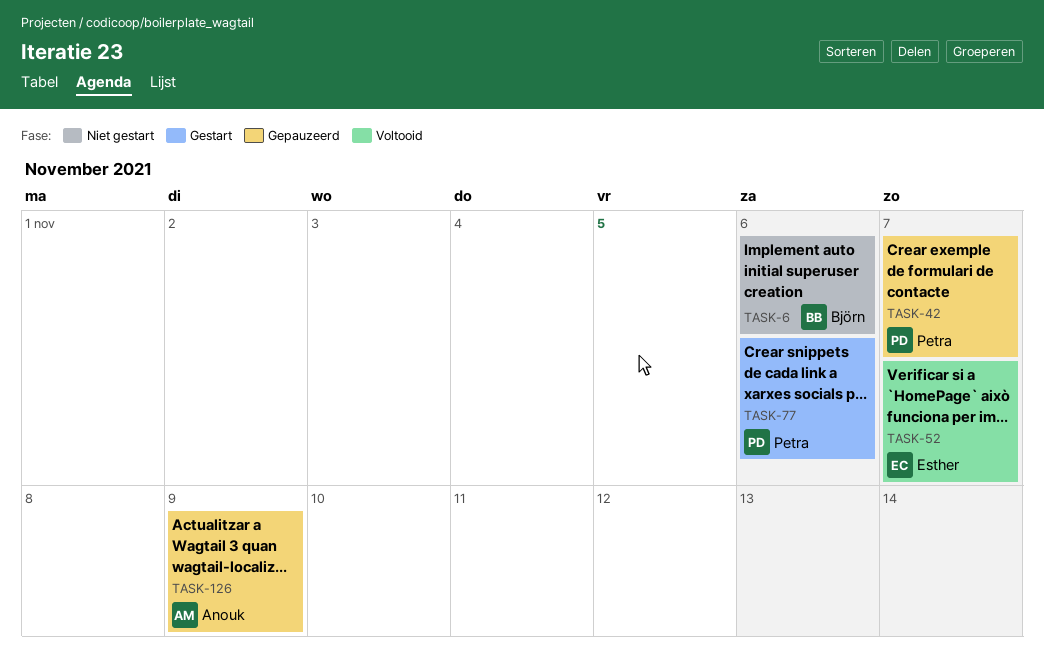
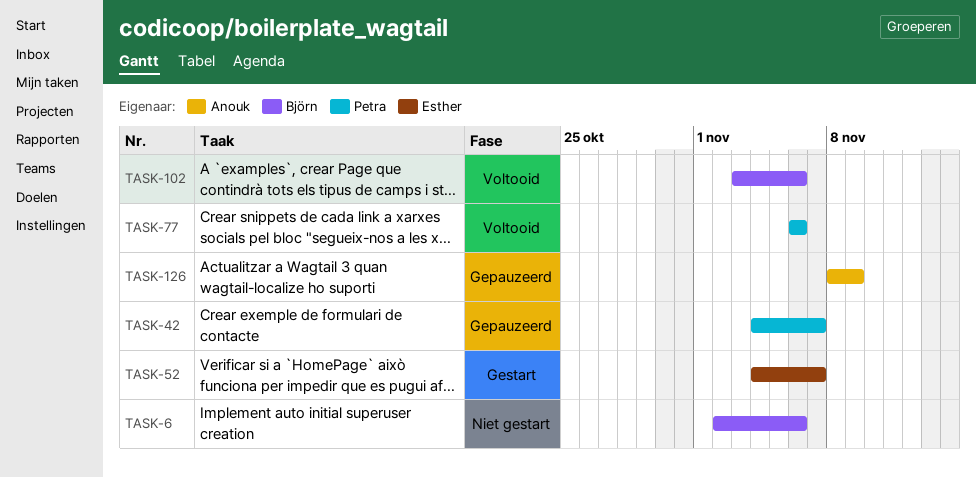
TASK-52, status: Voltooid -> Gestart
TASK-77, status: Gestart -> Voltooid
TASK-102: none -> present

